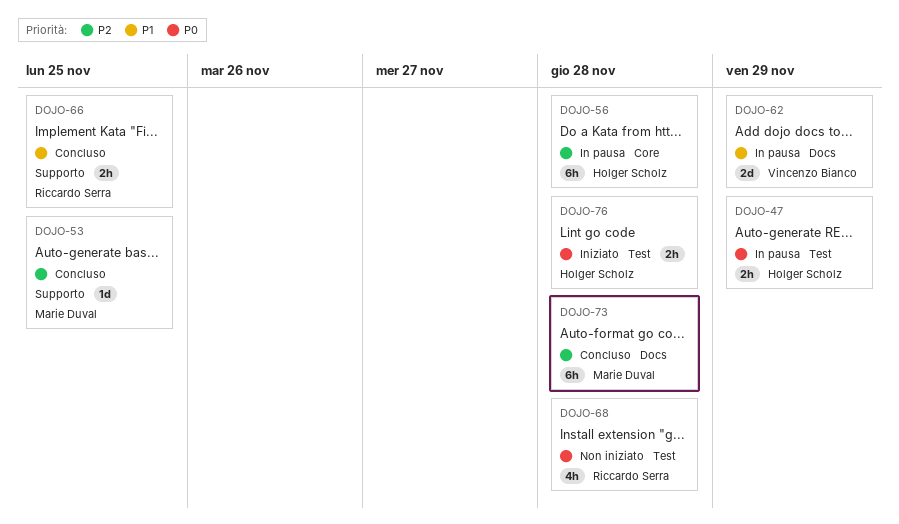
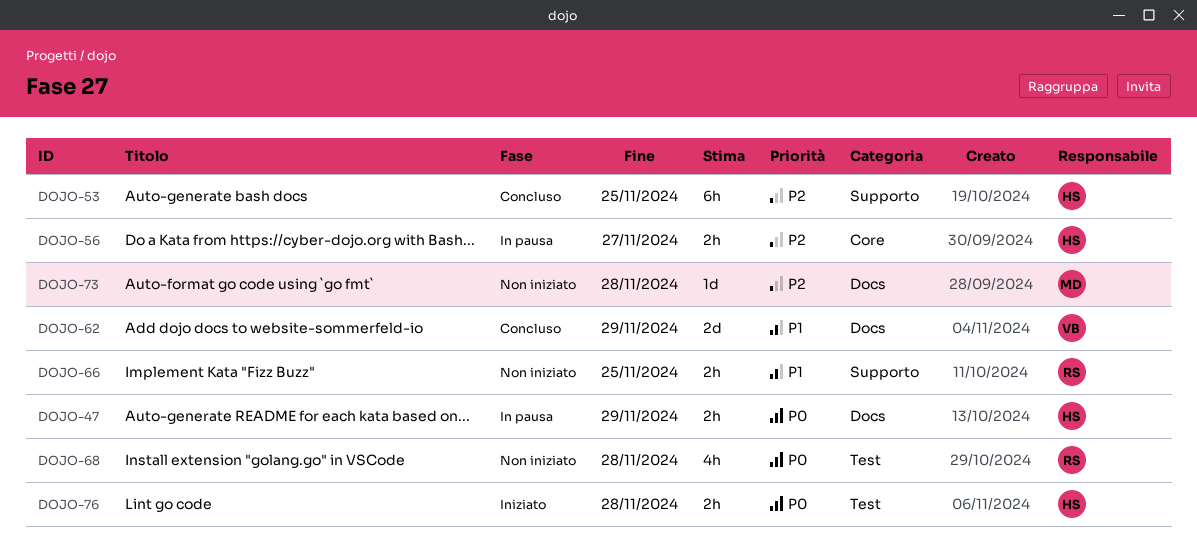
DOJO-47, label: Test -> Docs
DOJO-53, owner: Marie Duval -> Holger Scholz
DOJO-53, estimate: 1d -> 6h
DOJO-56, estimate: 6h -> 2h
DOJO-56, due: Nov 28 -> Nov 27
DOJO-62, status: In pausa -> Concluso
DOJO-66, status: Concluso -> Non iniziato
DOJO-73, status: Concluso -> Non iniziato
DOJO-73, estimate: 6h -> 1d

